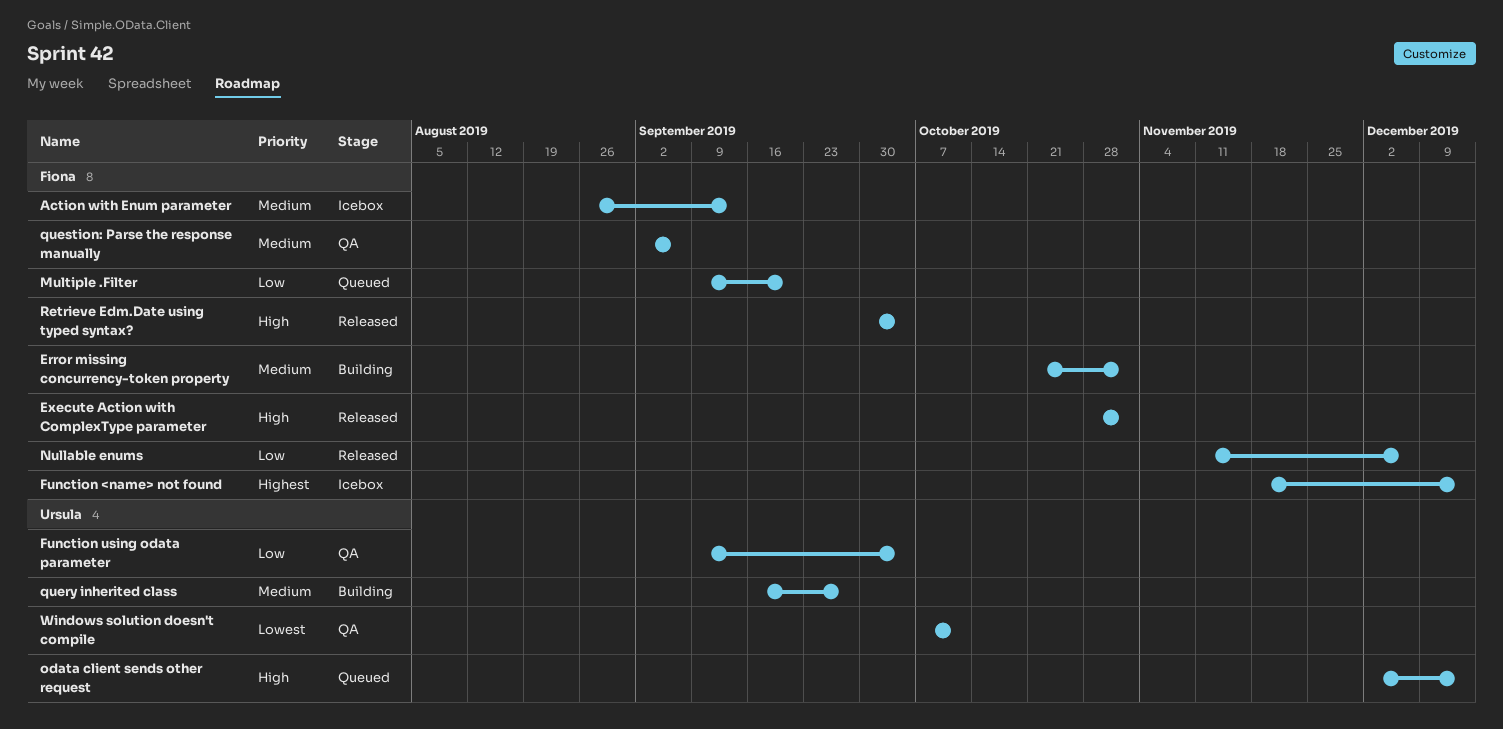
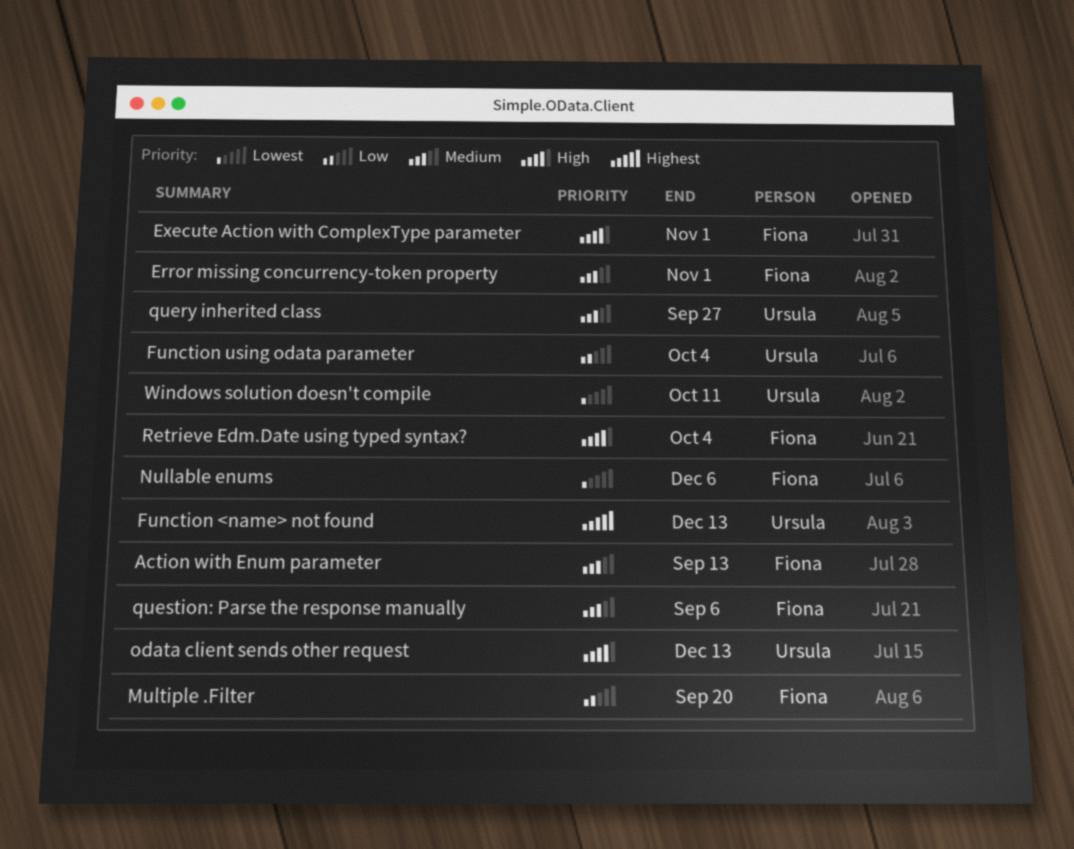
Function <name> not found, owner: Fiona -> Ursula
Nullable enums, priority: Low -> Lowest

